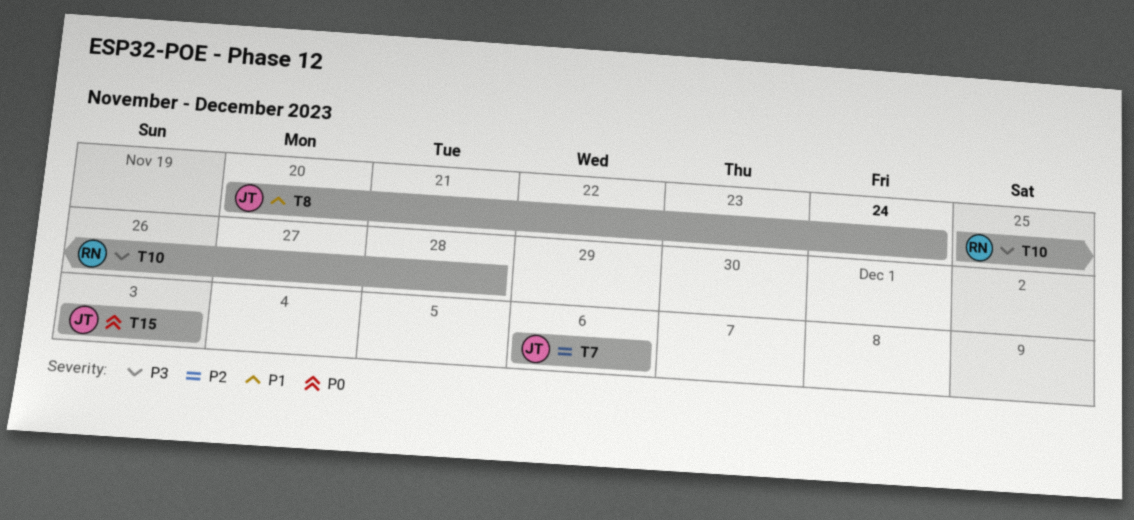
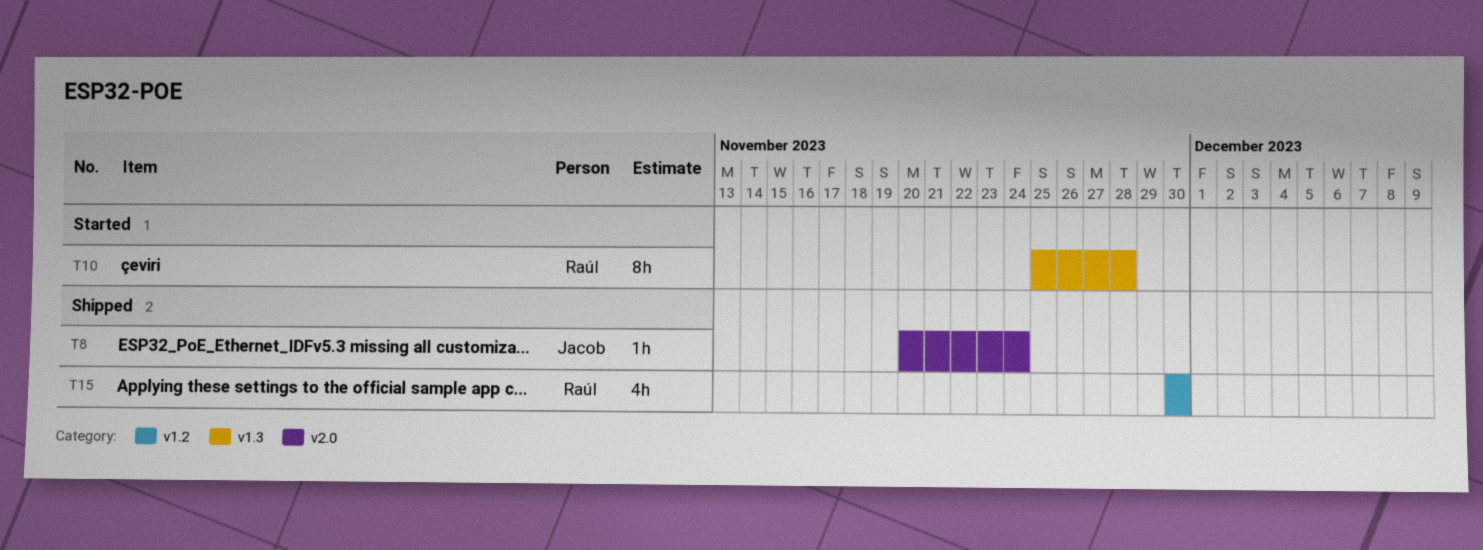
T7: present -> none
T15, owner: Jacob -> Raúl
T15, start: Dec 3 -> Nov 30
T15, due: Dec 3 -> Nov 30

